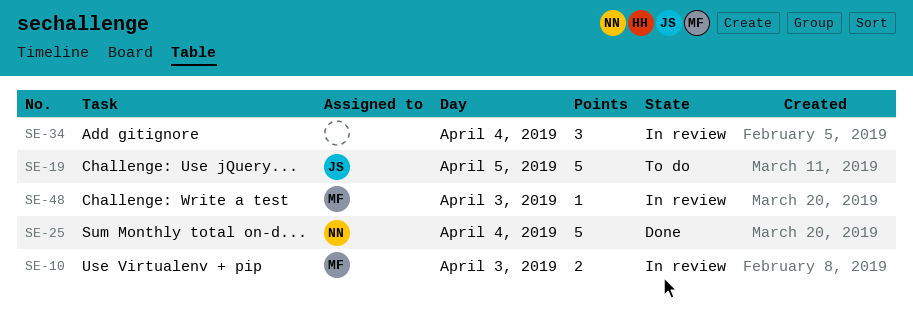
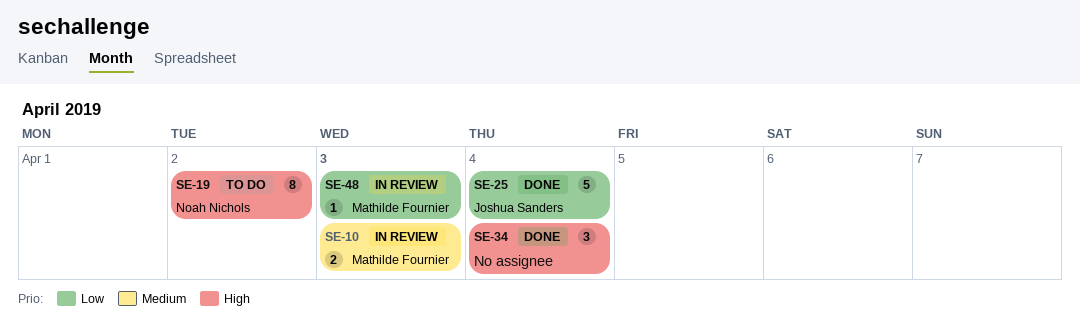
SE-19, owner: Joshua Sanders -> Noah Nichols
SE-19, estimate: 5 -> 8
SE-19, day: Apr 5 -> Apr 2
SE-25, owner: Noah Nichols -> Joshua Sanders
SE-34, status: In review -> Done

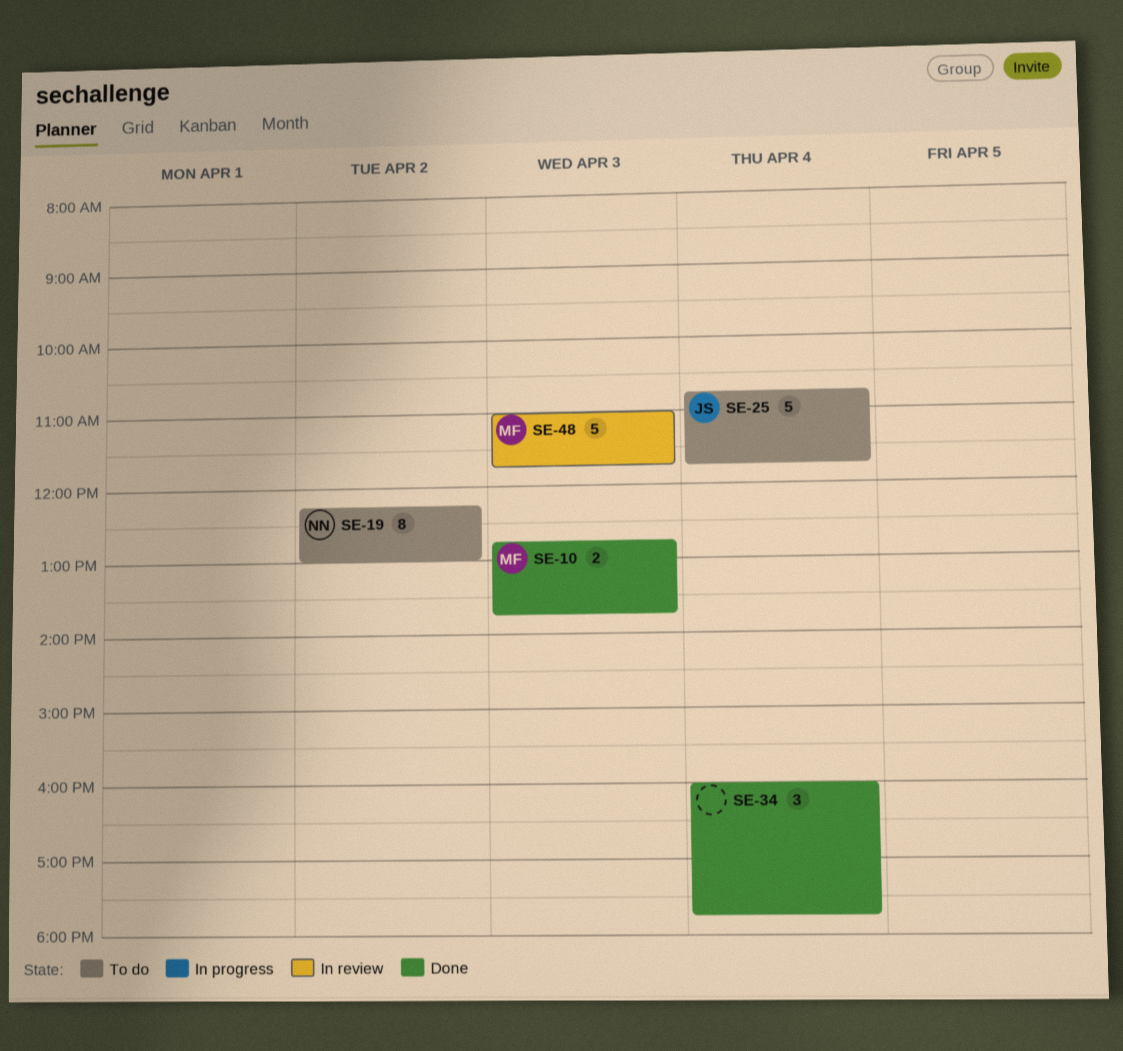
SE-10, status: In review -> Done
SE-25, status: Done -> To do
SE-48, estimate: 1 -> 5

